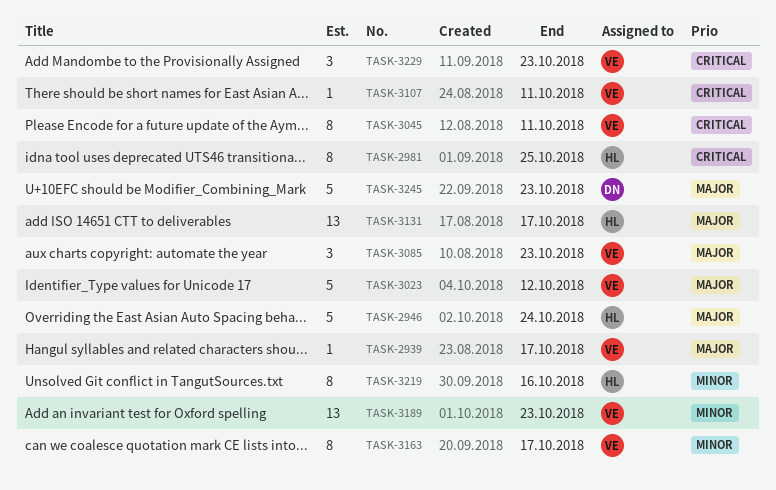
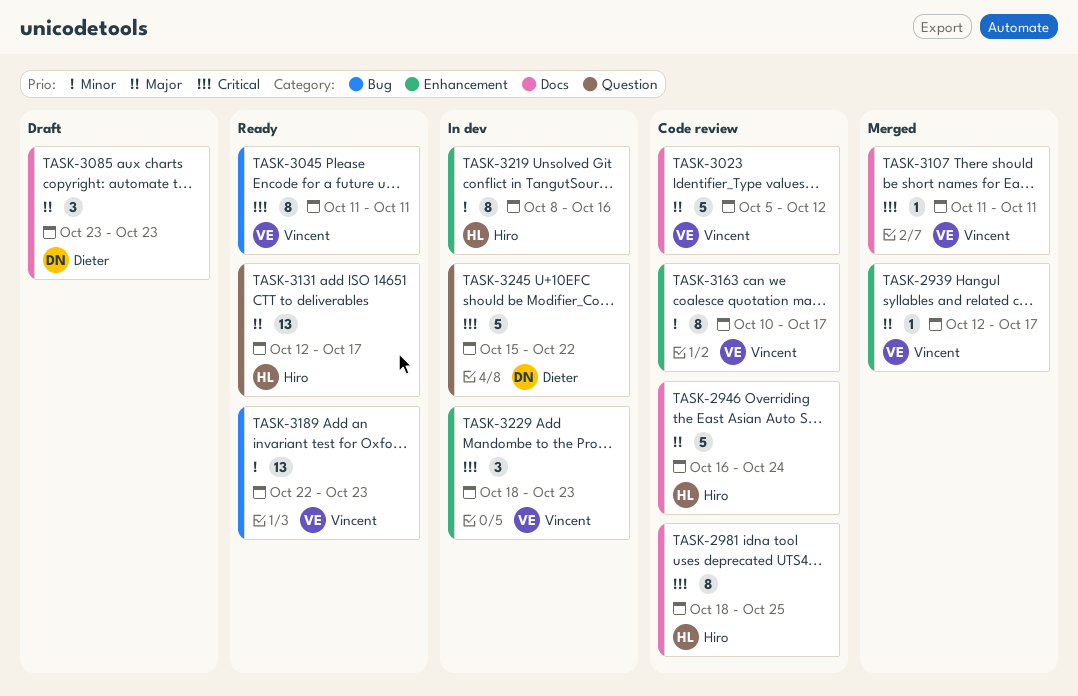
TASK-3085, owner: Vincent -> Dieter
TASK-3245, priority: Major -> Critical
TASK-3245, due: Oct 23 -> Oct 22

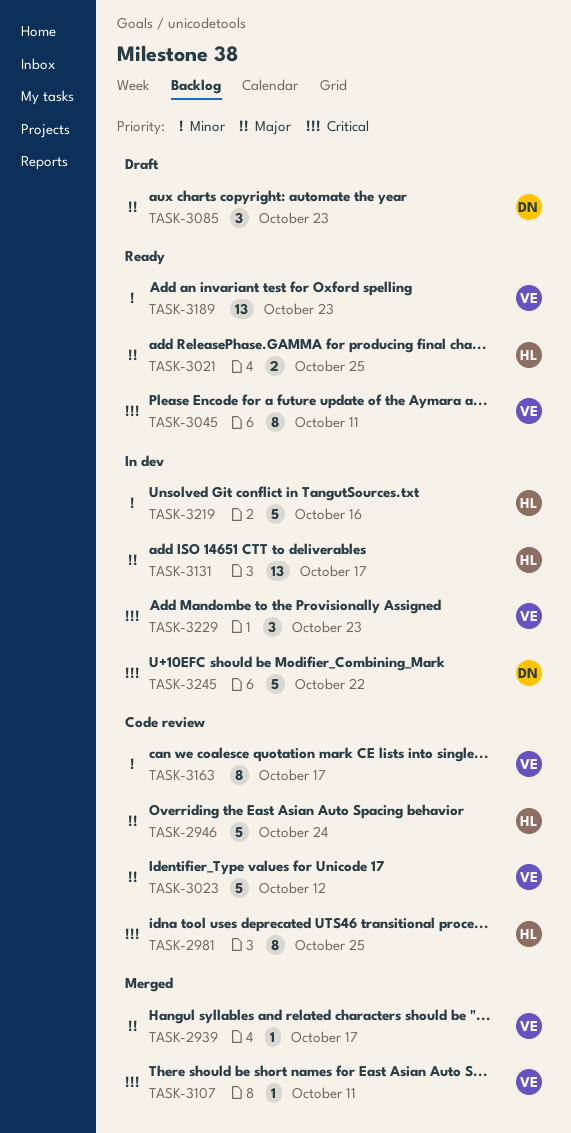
TASK-3021: none -> present
TASK-3131, status: Ready -> In dev
TASK-3219, estimate: 8 -> 5

